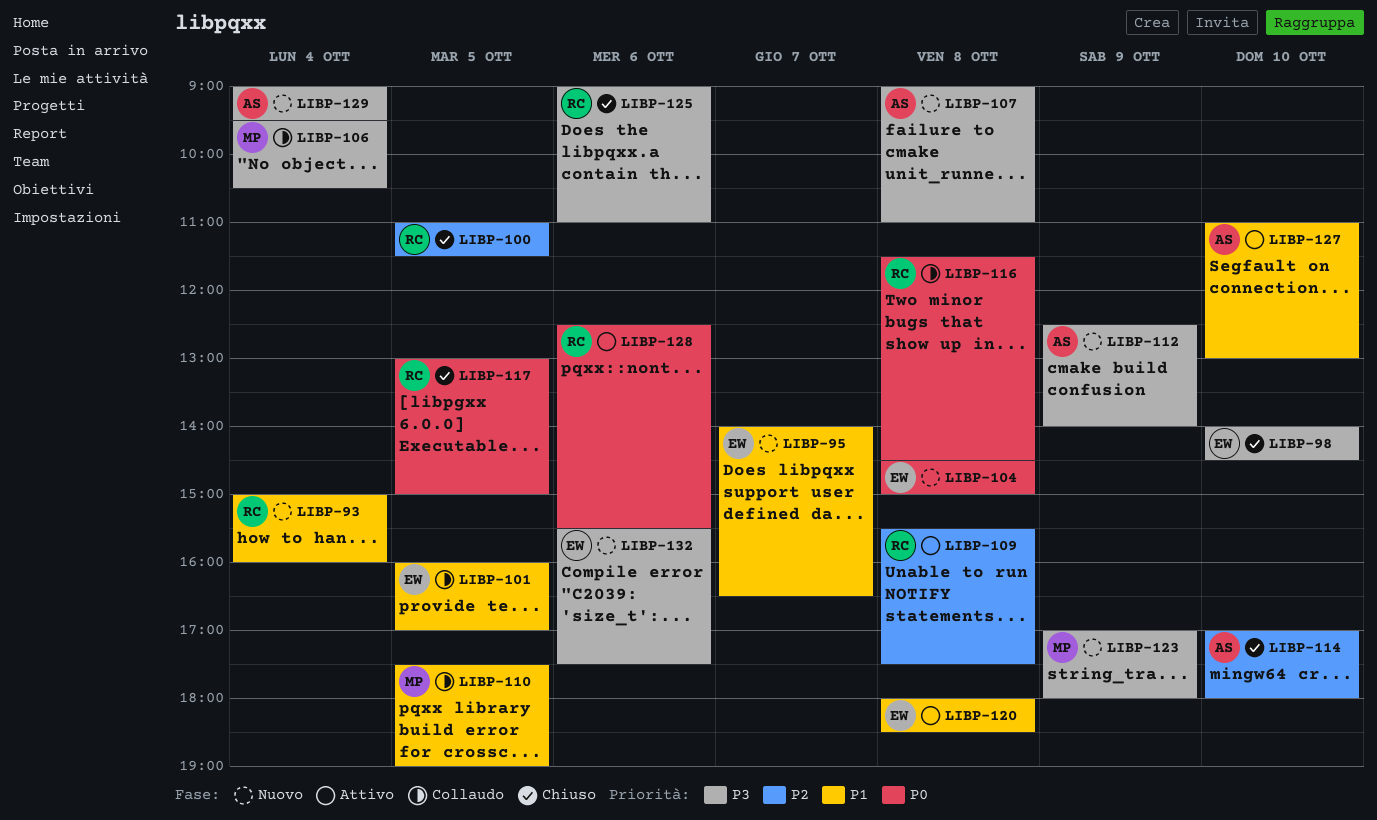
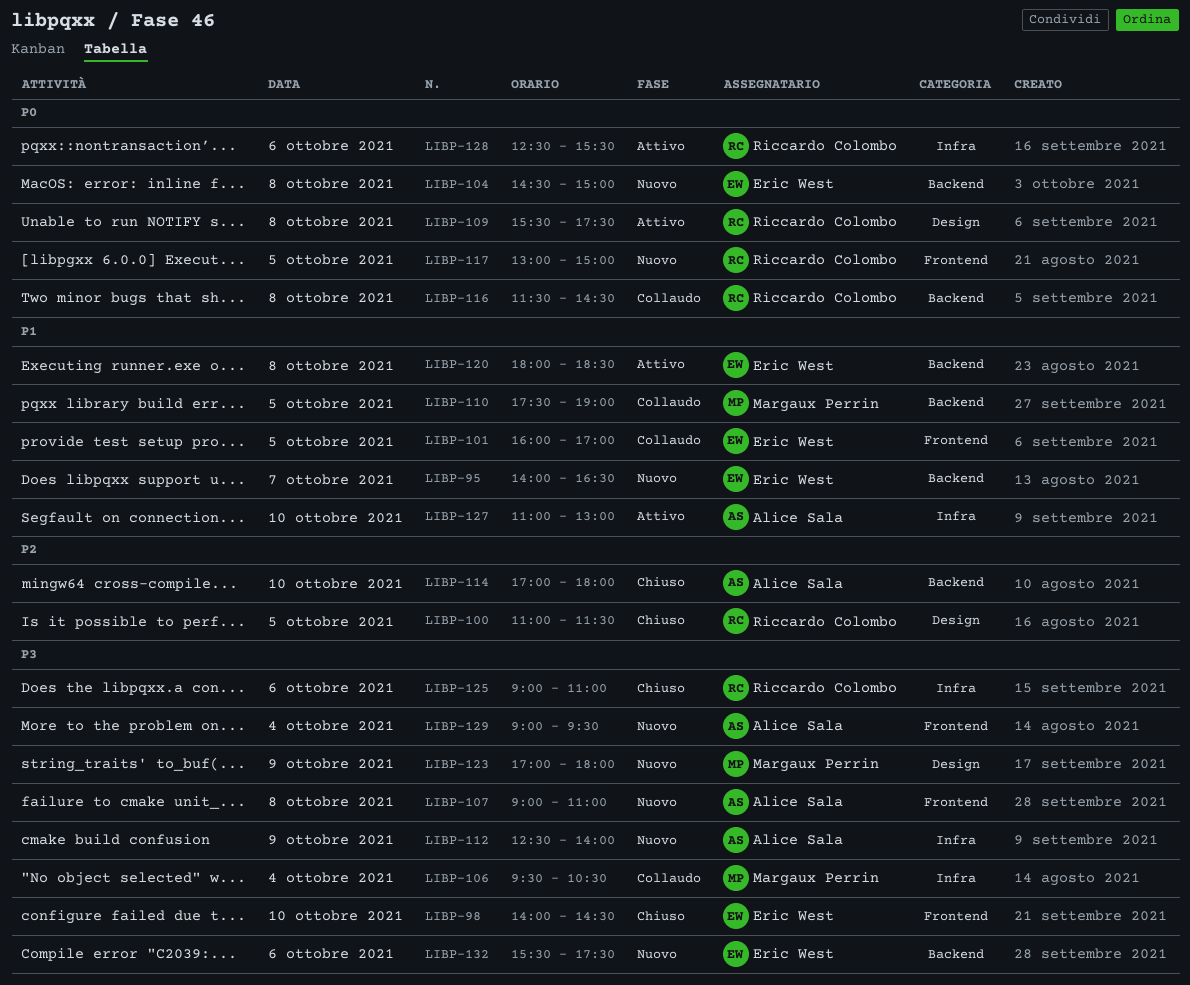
LIBP-93: present -> none
LIBP-109, priority: P2 -> P0
LIBP-117, status: Chiuso -> Nuovo

